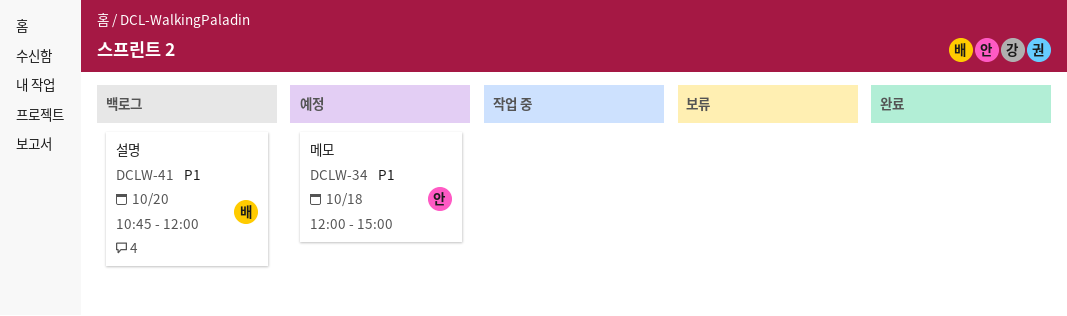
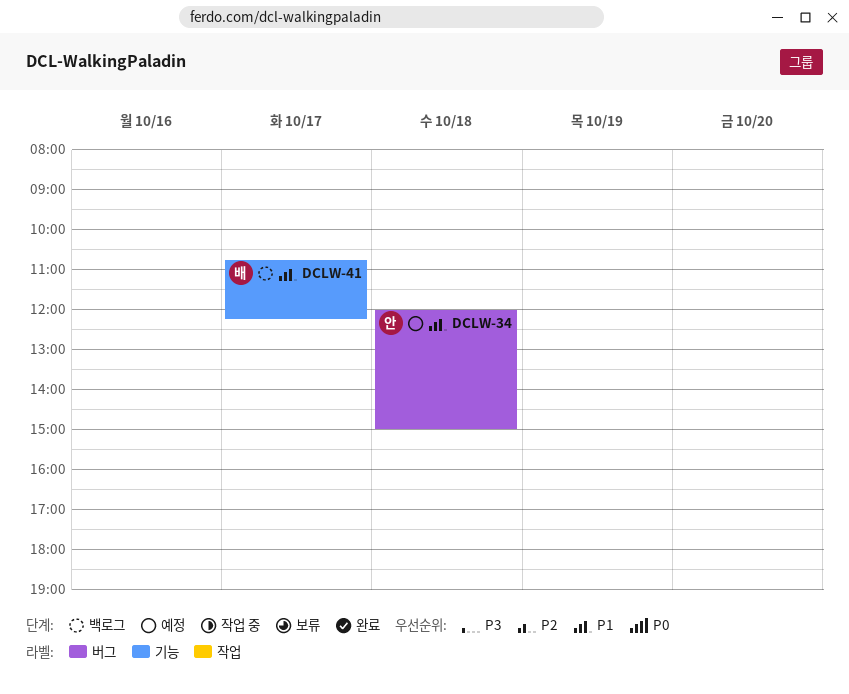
DCLW-41, day: Oct 20 -> Oct 17
DCLW-41, ends: 12:00 -> 12:15

